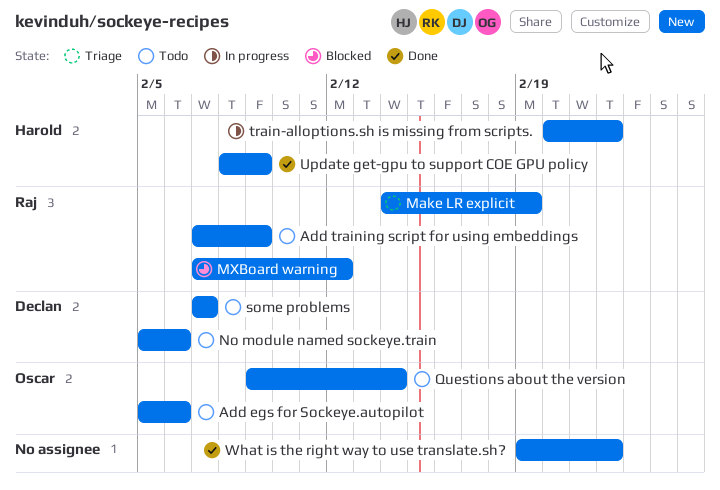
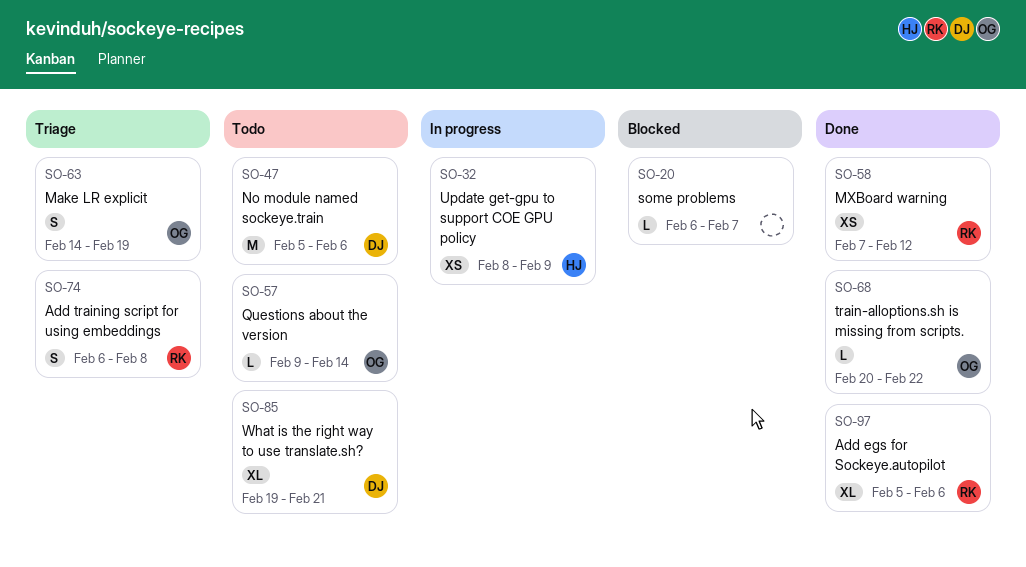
Add egs for Sockeye.autopilot, status: Todo -> Done
Add egs for Sockeye.autopilot, owner: Oscar -> Raj
Add training script for using embeddings, status: Todo -> Triage
Add training script for using embeddings, start: Feb 7 -> Feb 6
Add training script for using embeddings, due: Feb 9 -> Feb 8
Make LR explicit, owner: Raj -> Oscar
MXBoard warning, status: Blocked -> Done
some problems, status: Todo -> Blocked
some problems, owner: Declan -> none
some problems, start: Feb 7 -> Feb 6
train-alloptions.sh is missing from scripts., status: In progress -> Done
train-alloptions.sh is missing from scripts., owner: Harold -> Oscar
Update get-gpu to support COE GPU policy, status: Done -> In progress
What is the right way to use translate.sh?, status: Done -> Todo
What is the right way to use translate.sh?, owner: none -> Declan
What is the right way to use translate.sh?, due: Feb 22 -> Feb 21

